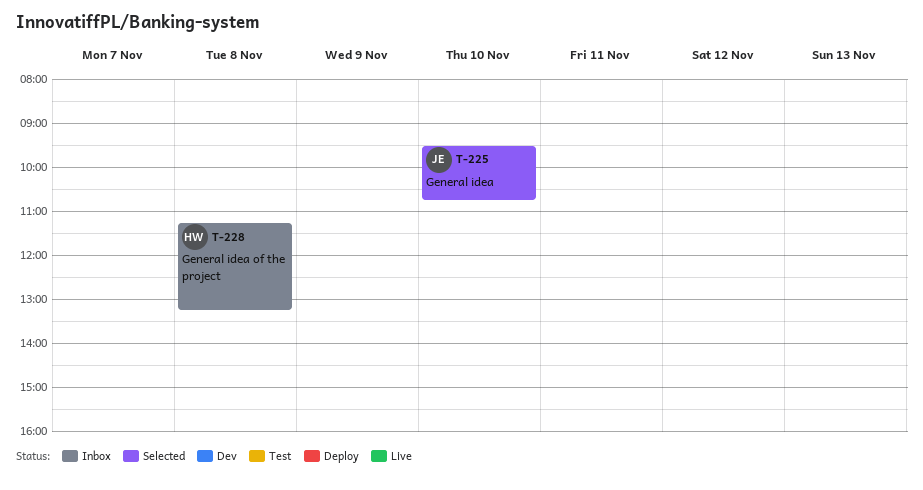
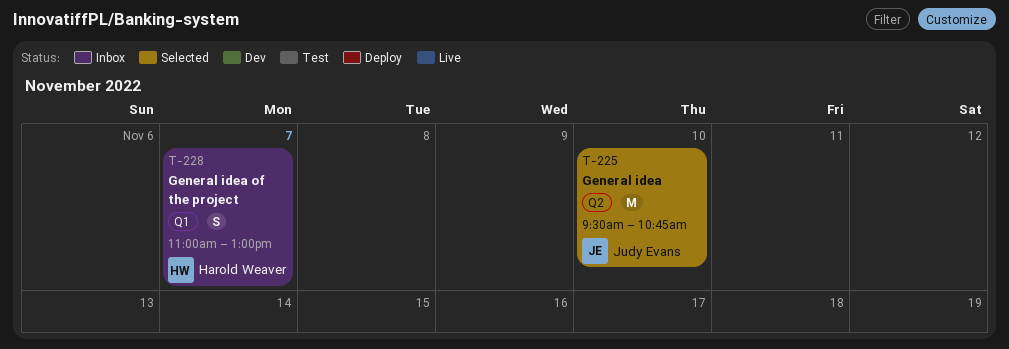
T-228, day: Nov 8 -> Nov 7
T-228, begins: 11:15 -> 11:00
T-228, ends: 13:15 -> 13:00

